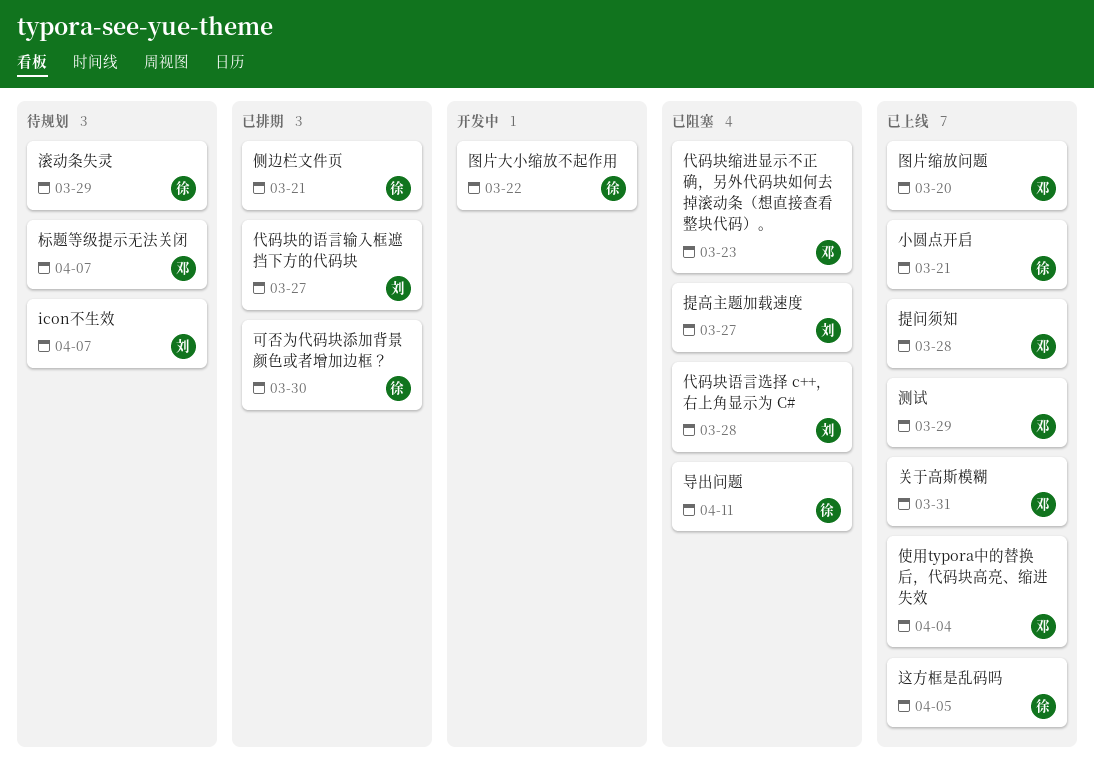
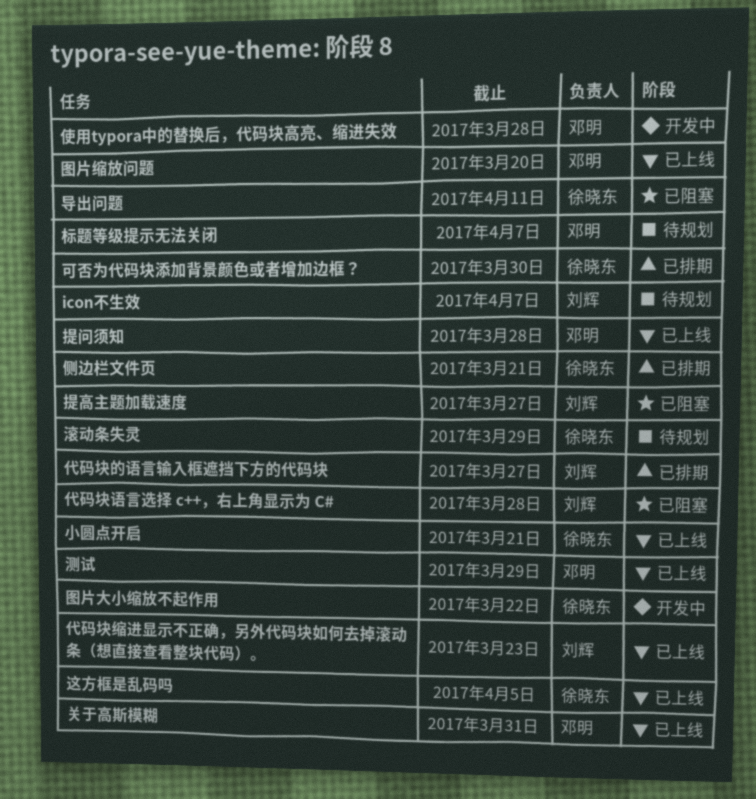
代码块缩进显示不正确，另外代码块如何去掉滚动条（想直接查看整块代码）。, status: 已阻塞 -> 已上线
代码块缩进显示不正确，另外代码块如何去掉滚动条（想直接查看整块代码）。, owner: 邓明 -> 刘辉
使用typora中的替换后，代码块高亮、缩进失效, status: 已上线 -> 开发中
使用typora中的替换后，代码块高亮、缩进失效, due: Apr 4 -> Mar 28

